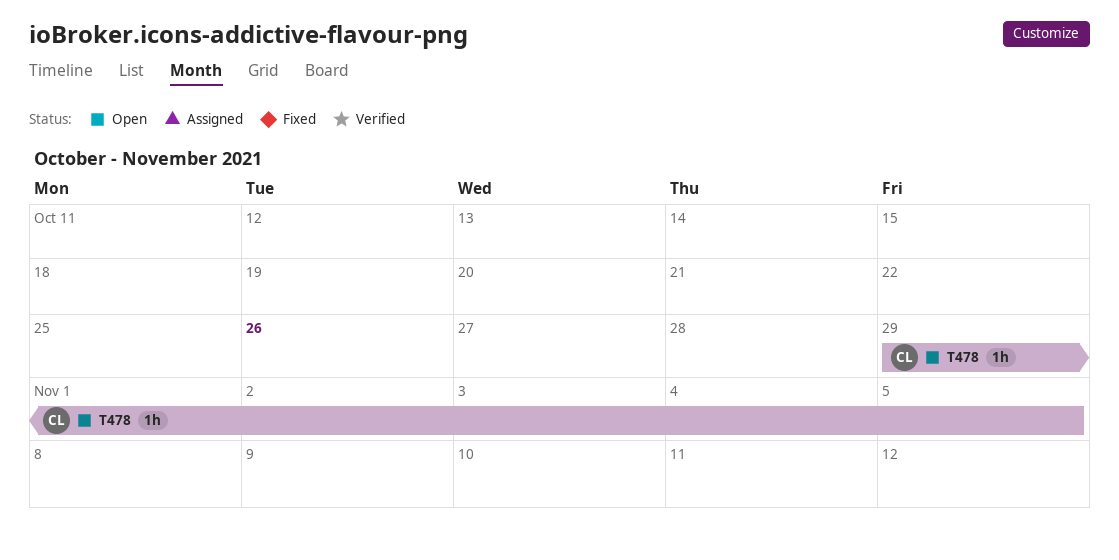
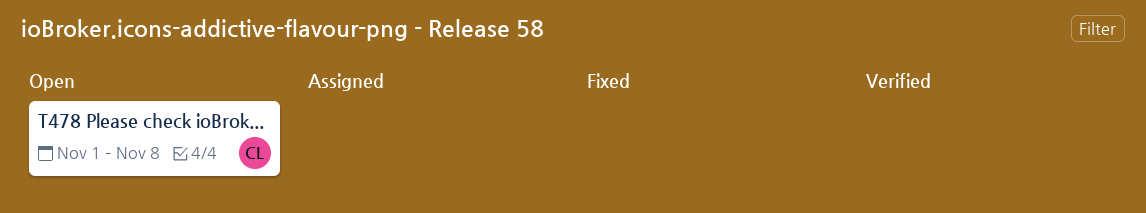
T478, start: Oct 29 -> Nov 1
T478, due: Nov 5 -> Nov 8

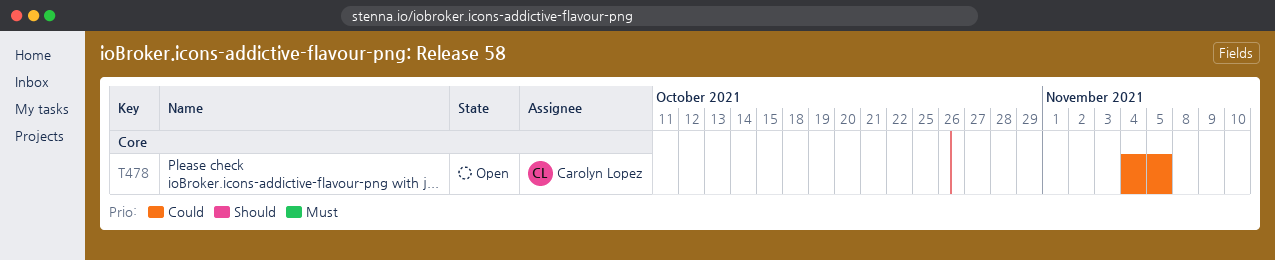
T478, start: Nov 1 -> Nov 4
T478, due: Nov 8 -> Nov 5

